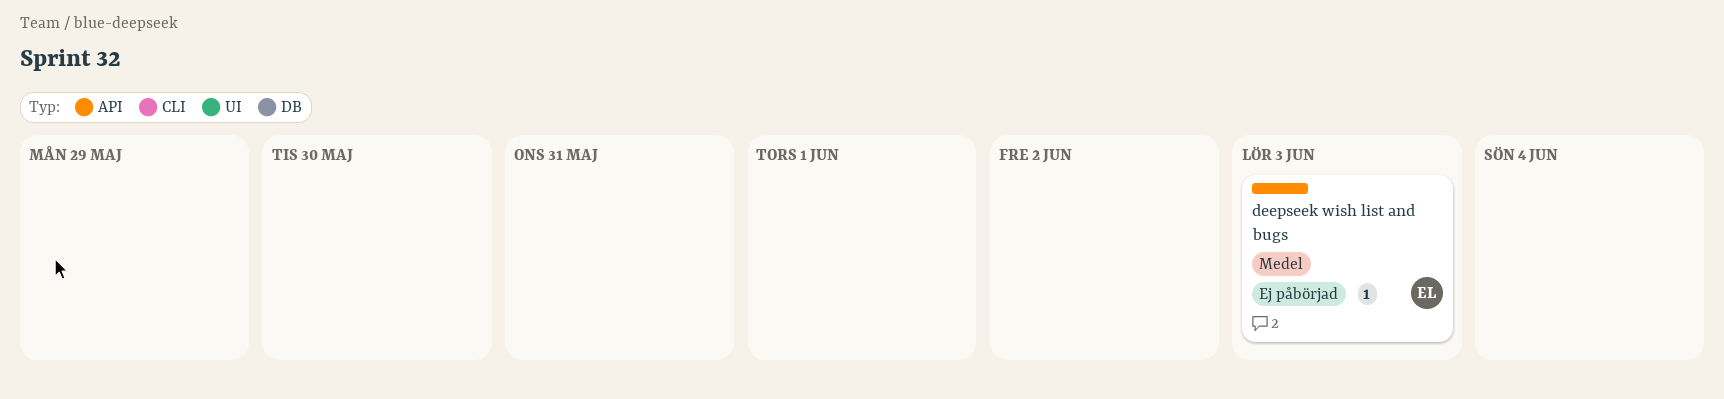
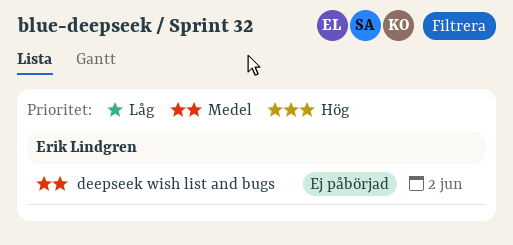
deepseek wish list and bugs, due: Jun 3 -> Jun 2

